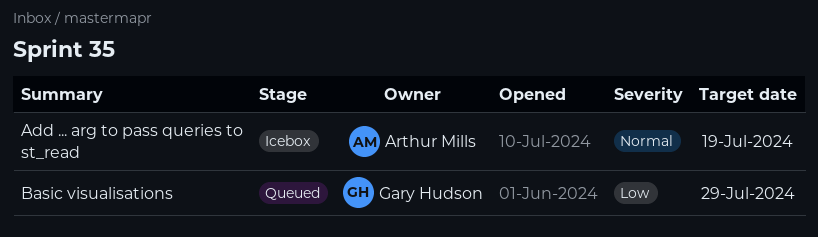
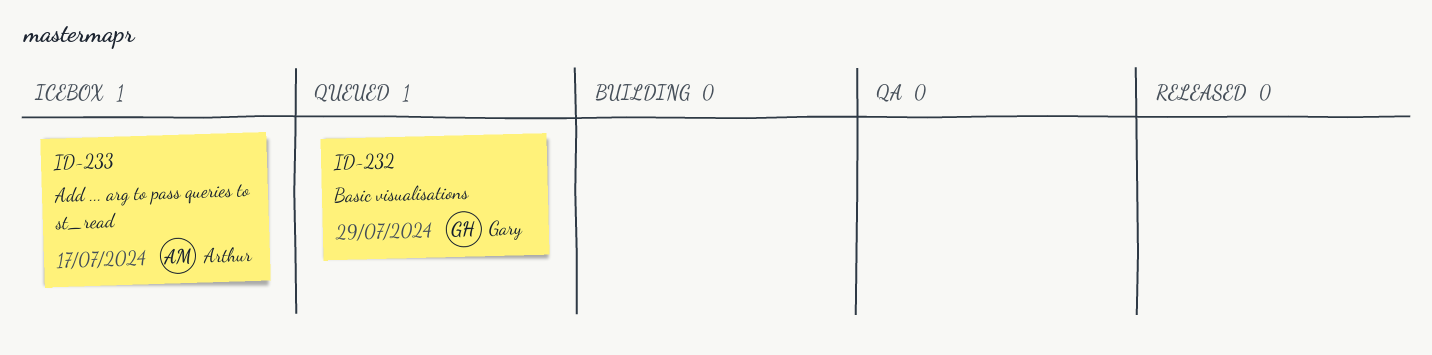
Add ... arg to pass queries to st_read, due: Jul 19 -> Jul 17

